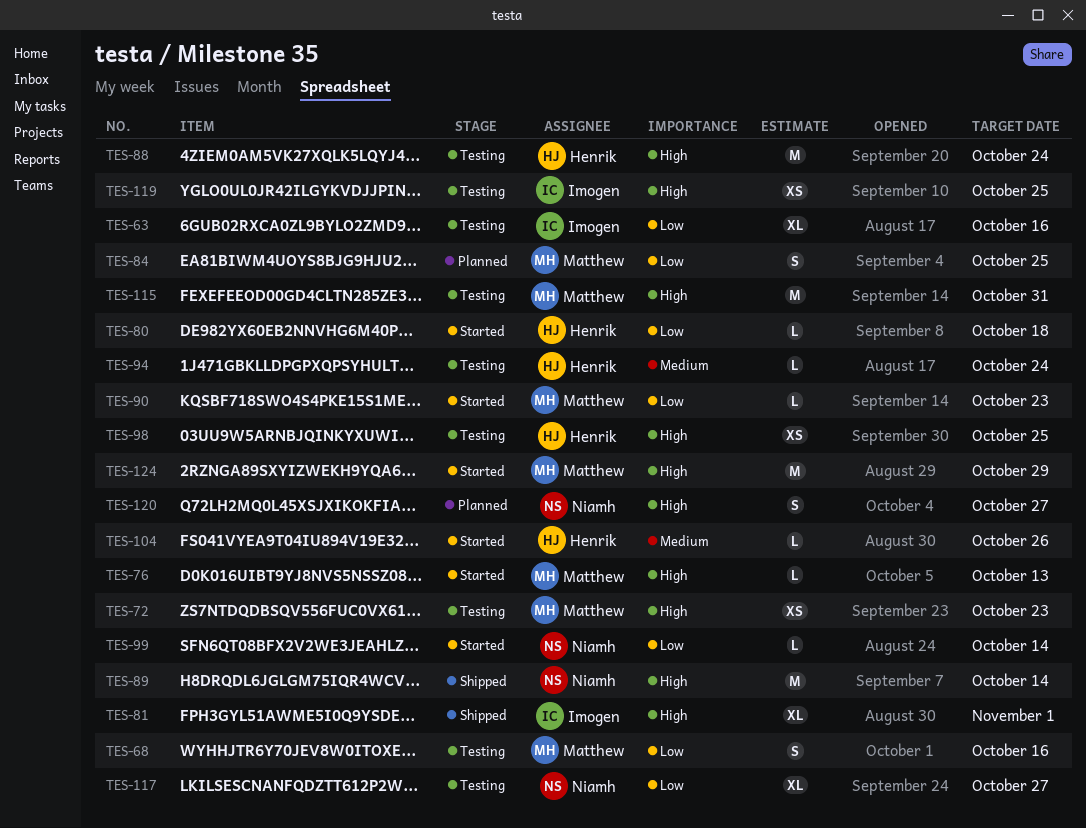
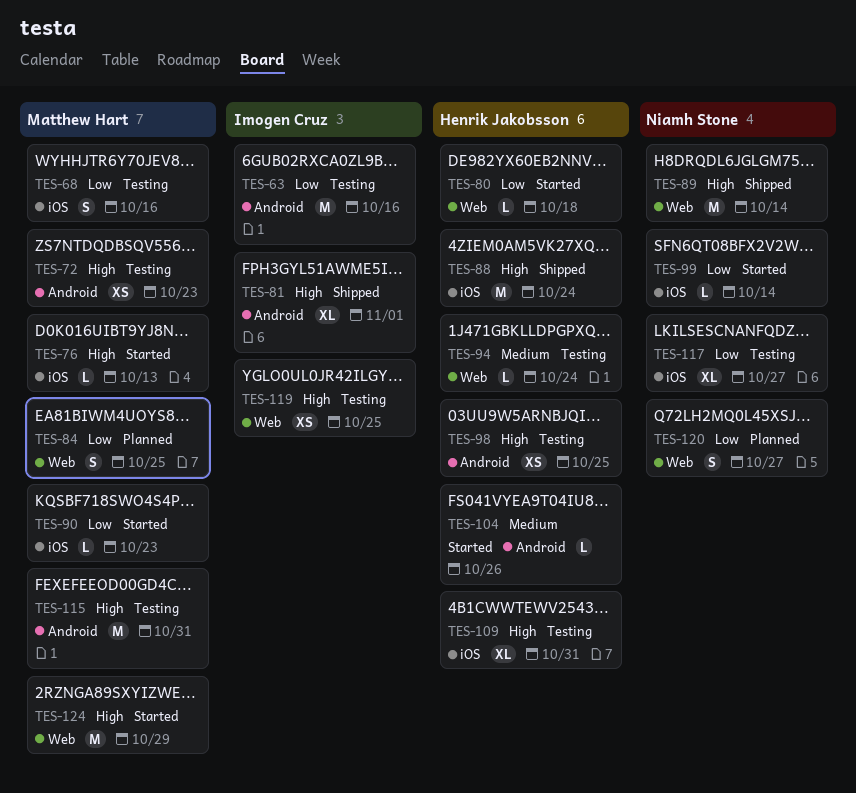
TES-63, estimate: XL -> M
TES-88, status: Testing -> Shipped
TES-109: none -> present
TES-120, priority: High -> Low

